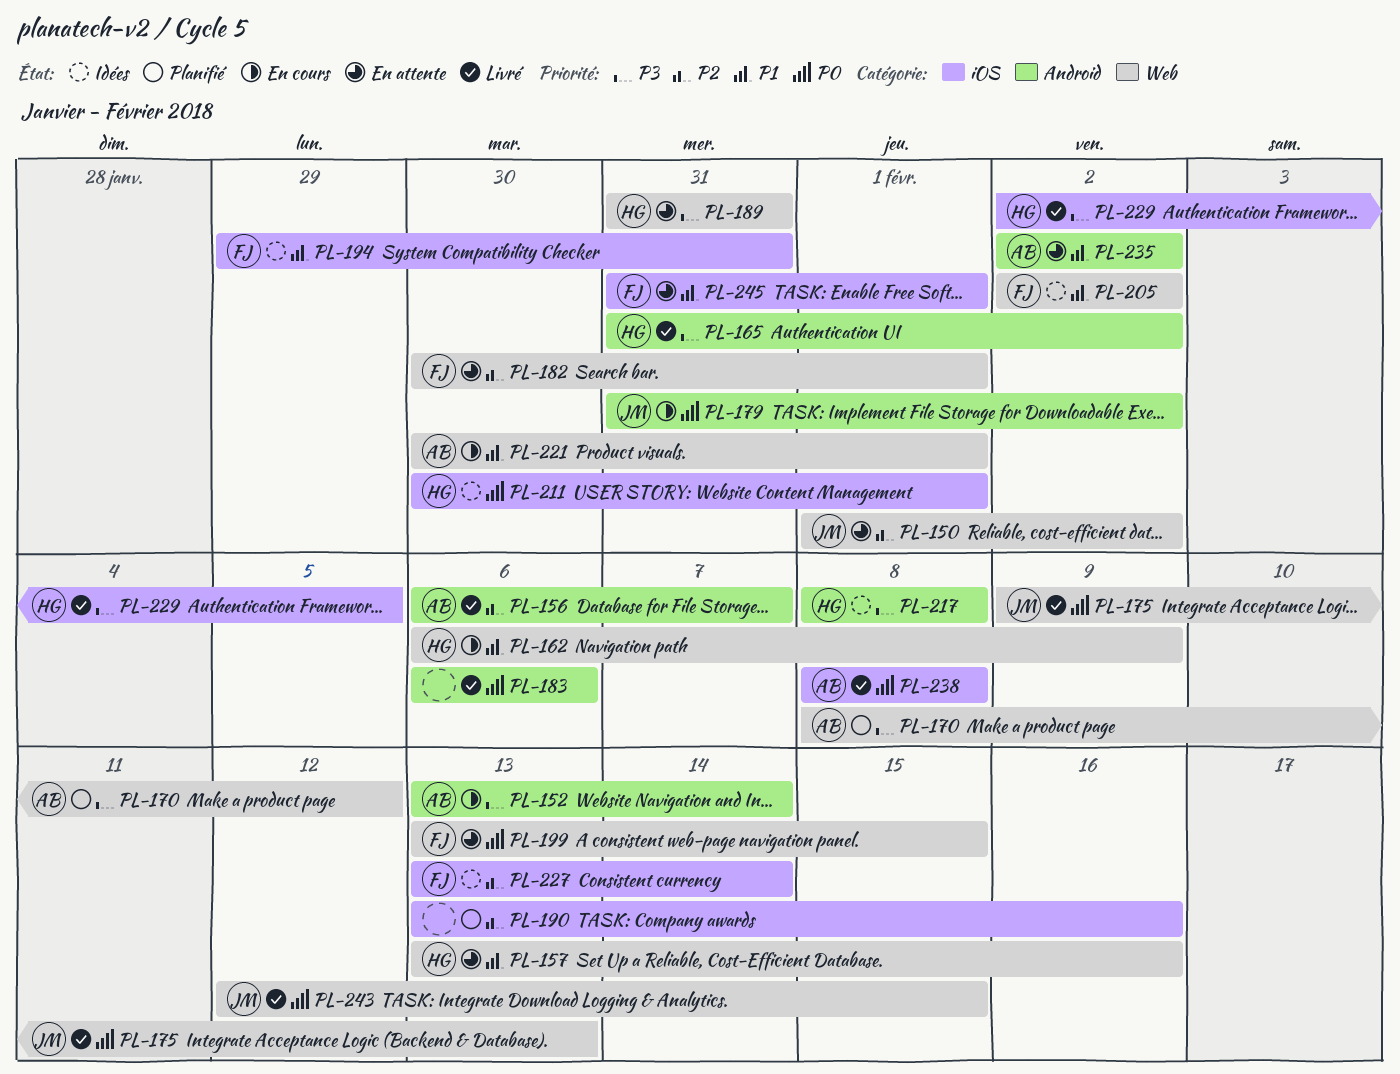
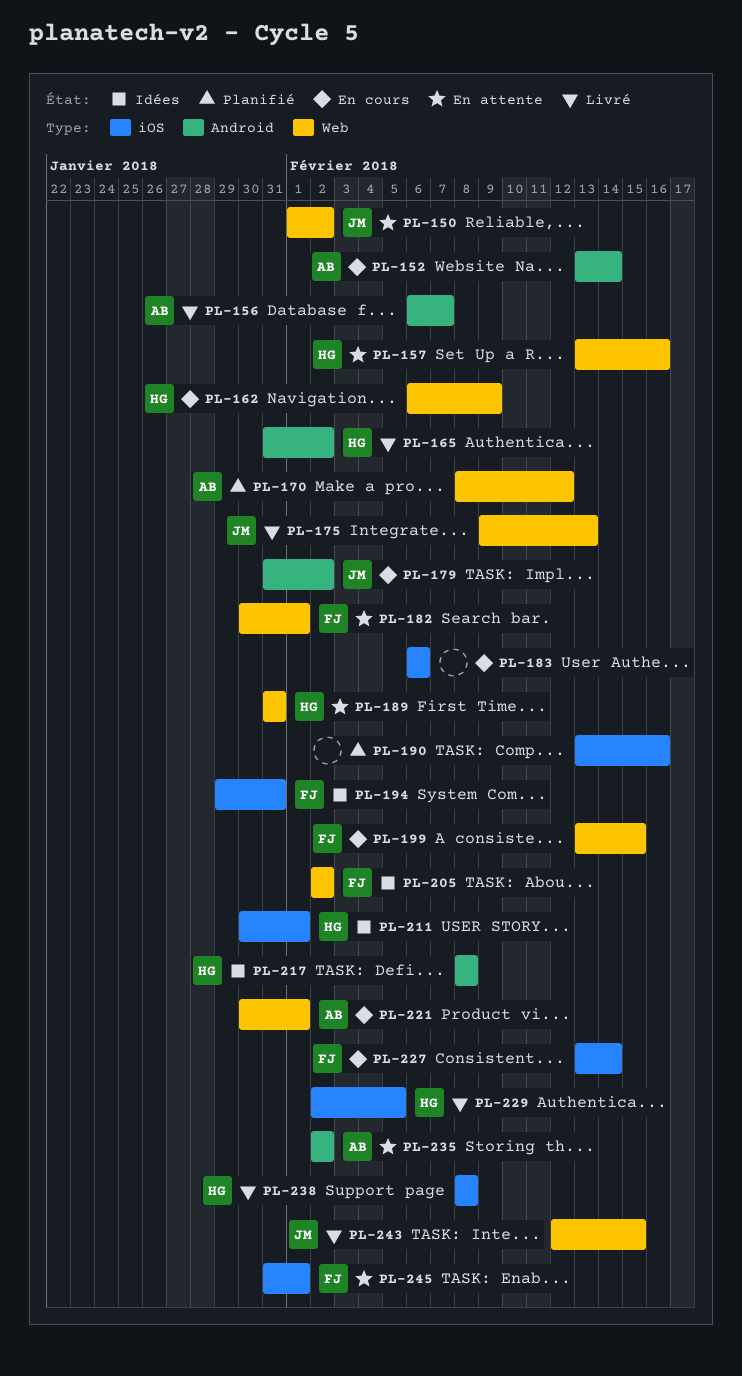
PL-183, status: Livré -> En cours
PL-183, label: Android -> iOS
PL-199, status: En attente -> En cours
PL-227, status: Idées -> En cours
PL-238, owner: AB -> HG

